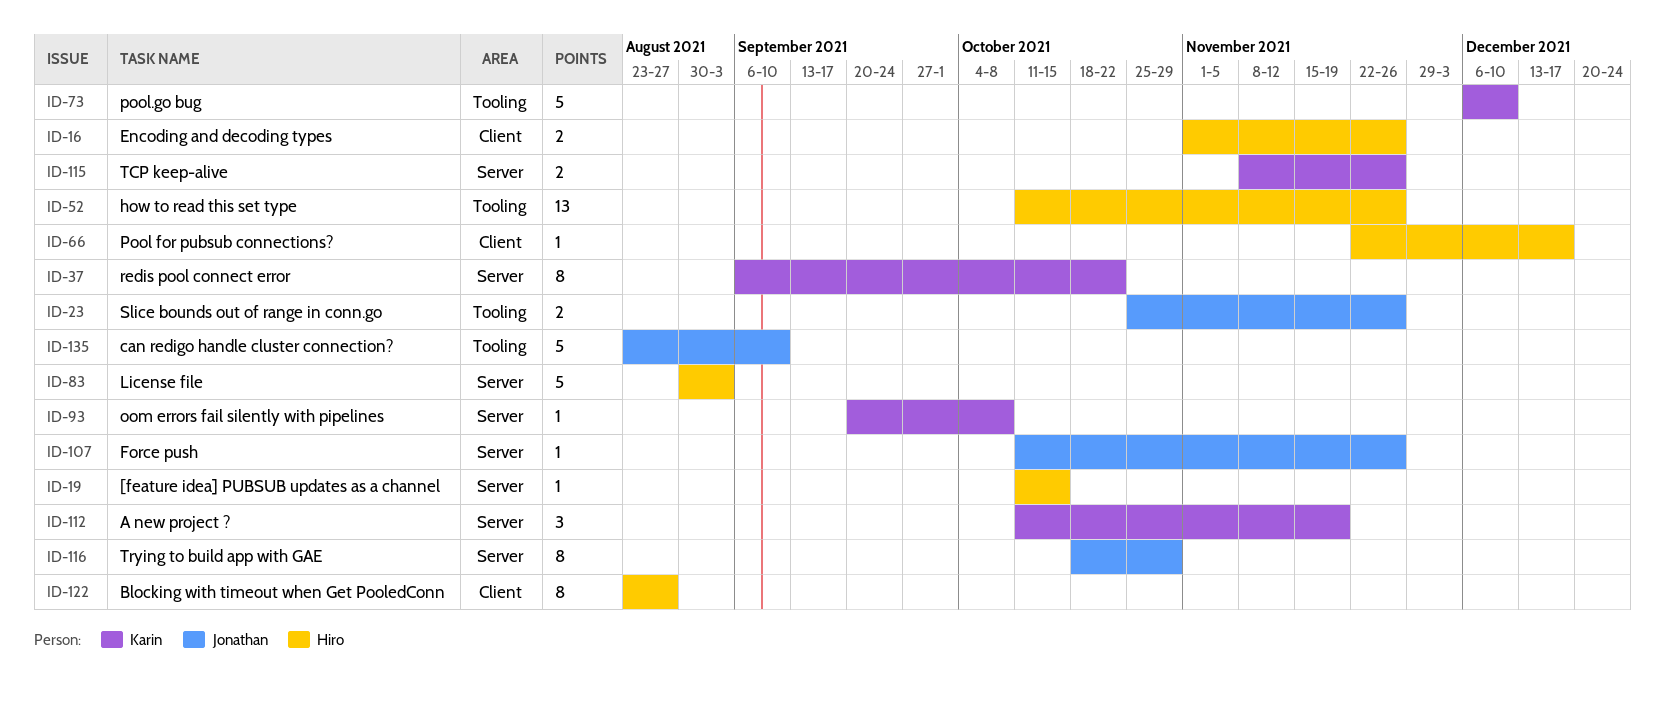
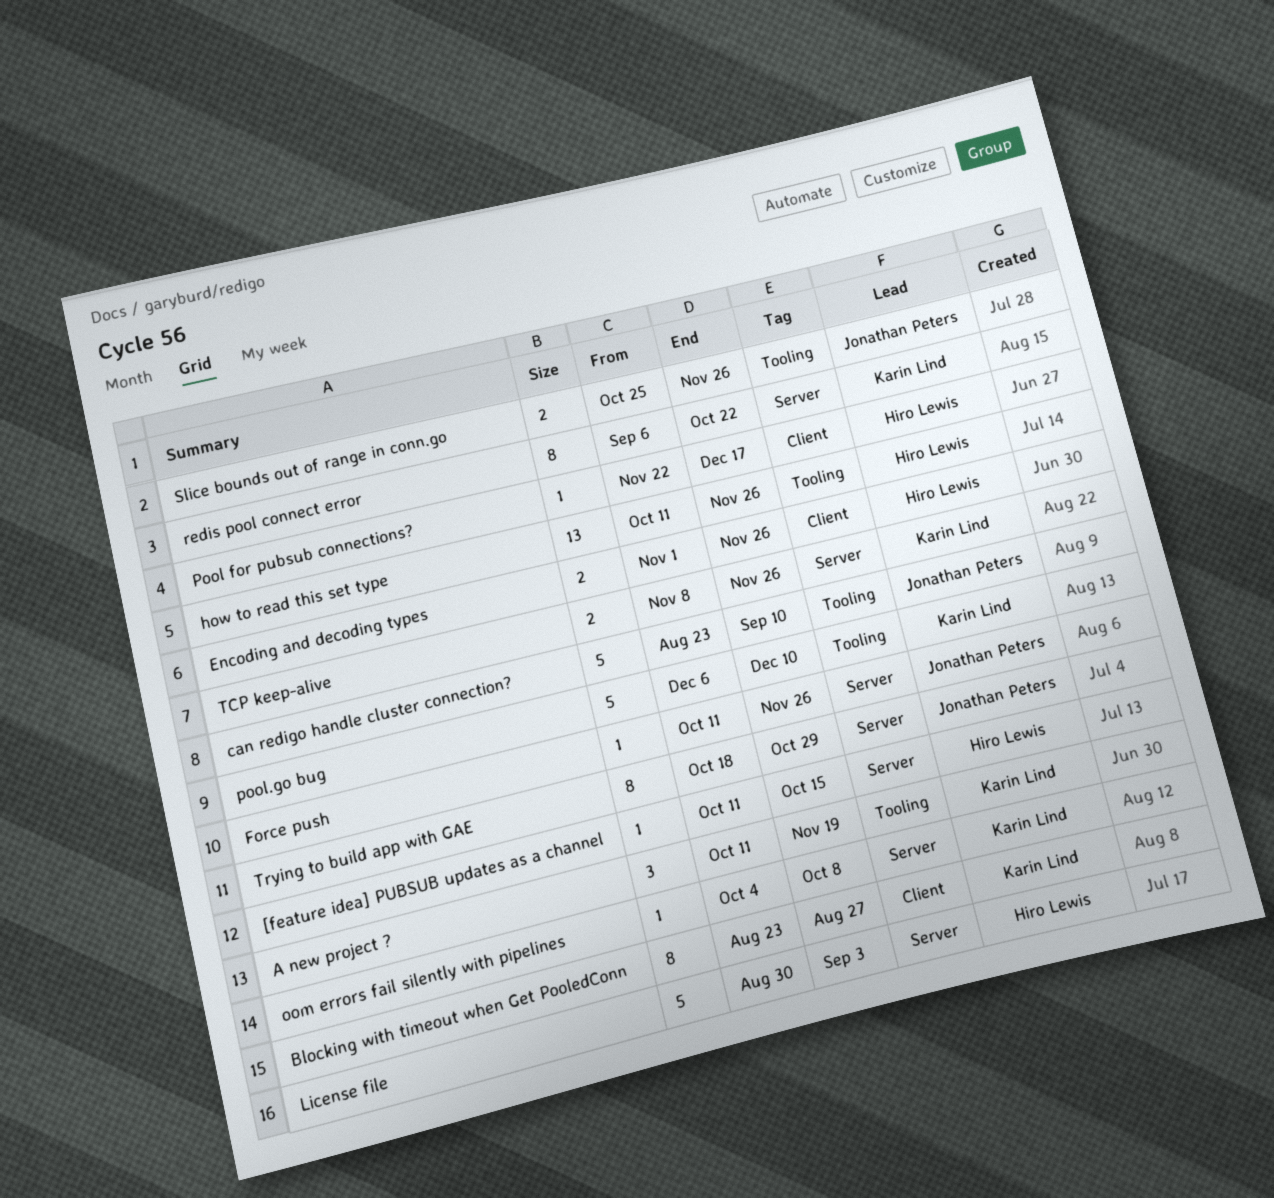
A new project ?, label: Server -> Tooling
Blocking with timeout when Get PooledConn, owner: Hiro Lewis -> Karin Lind
oom errors fail silently with pipelines, start: Sep 20 -> Oct 4

